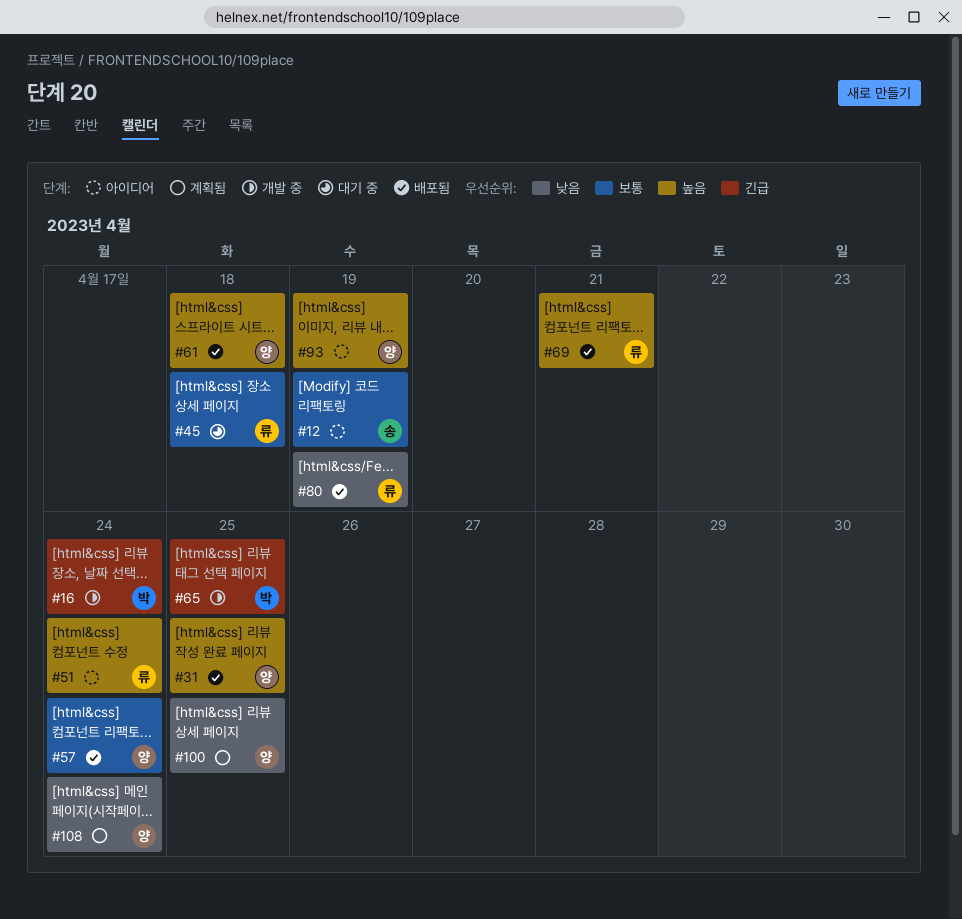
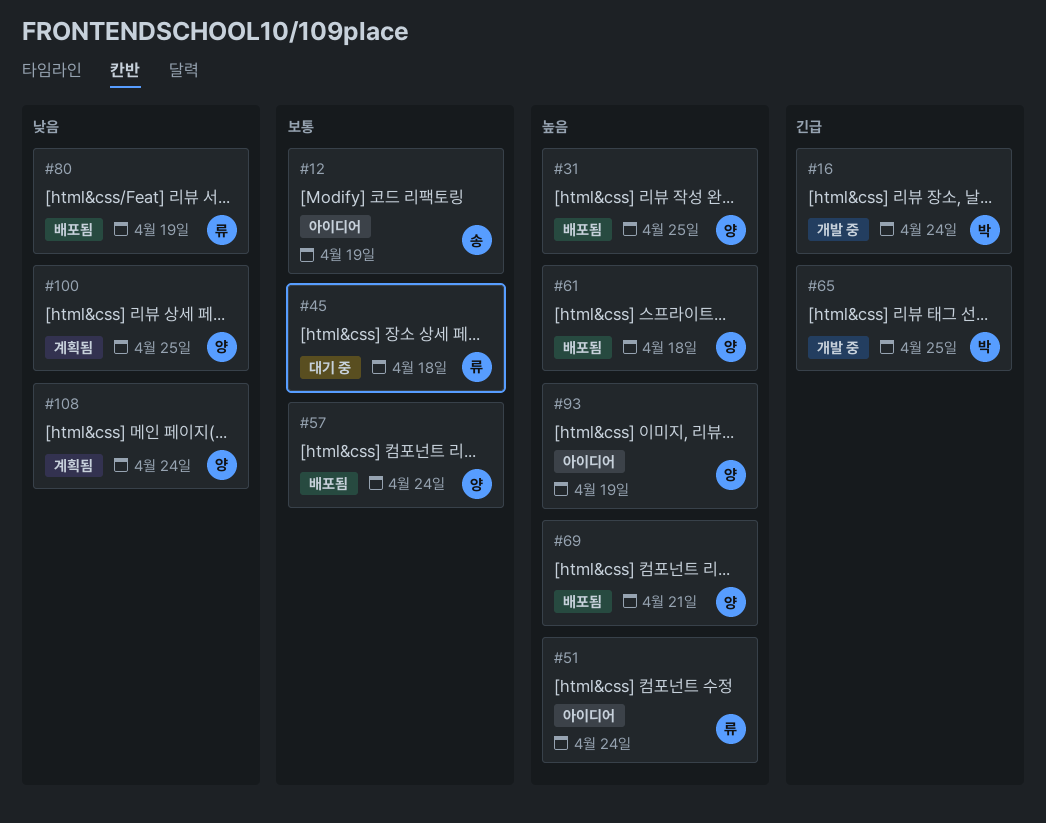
#69, owner: 류 -> 양

